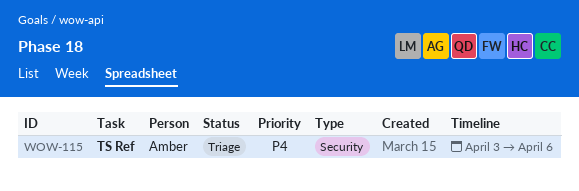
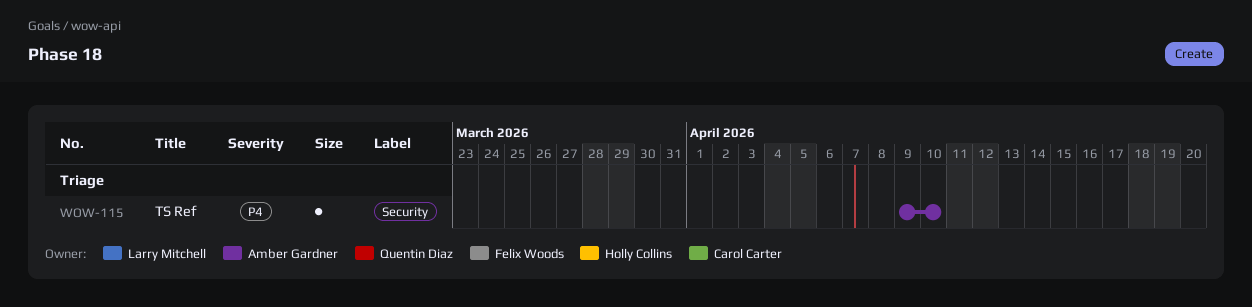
WOW-115, start: Apr 3 -> Apr 9
WOW-115, due: Apr 6 -> Apr 10

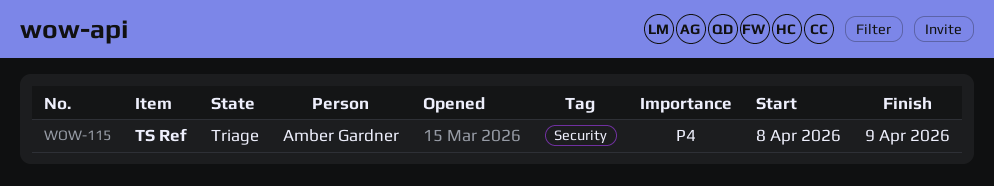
WOW-115, start: Apr 9 -> Apr 8
WOW-115, due: Apr 10 -> Apr 9

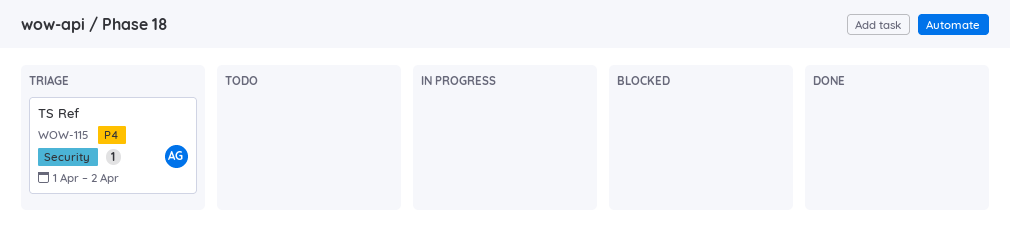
WOW-115, start: Apr 8 -> Apr 1
WOW-115, due: Apr 9 -> Apr 2

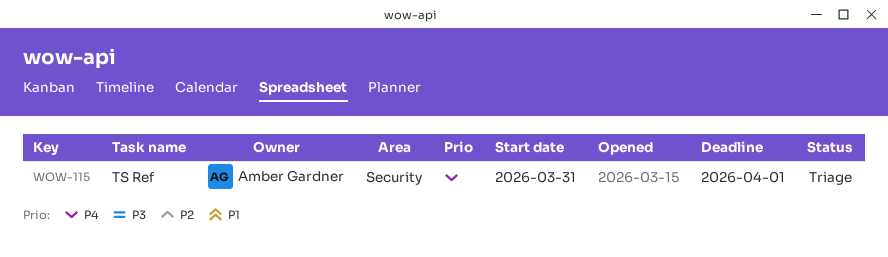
WOW-115, start: Apr 1 -> Mar 31
WOW-115, due: Apr 2 -> Apr 1

